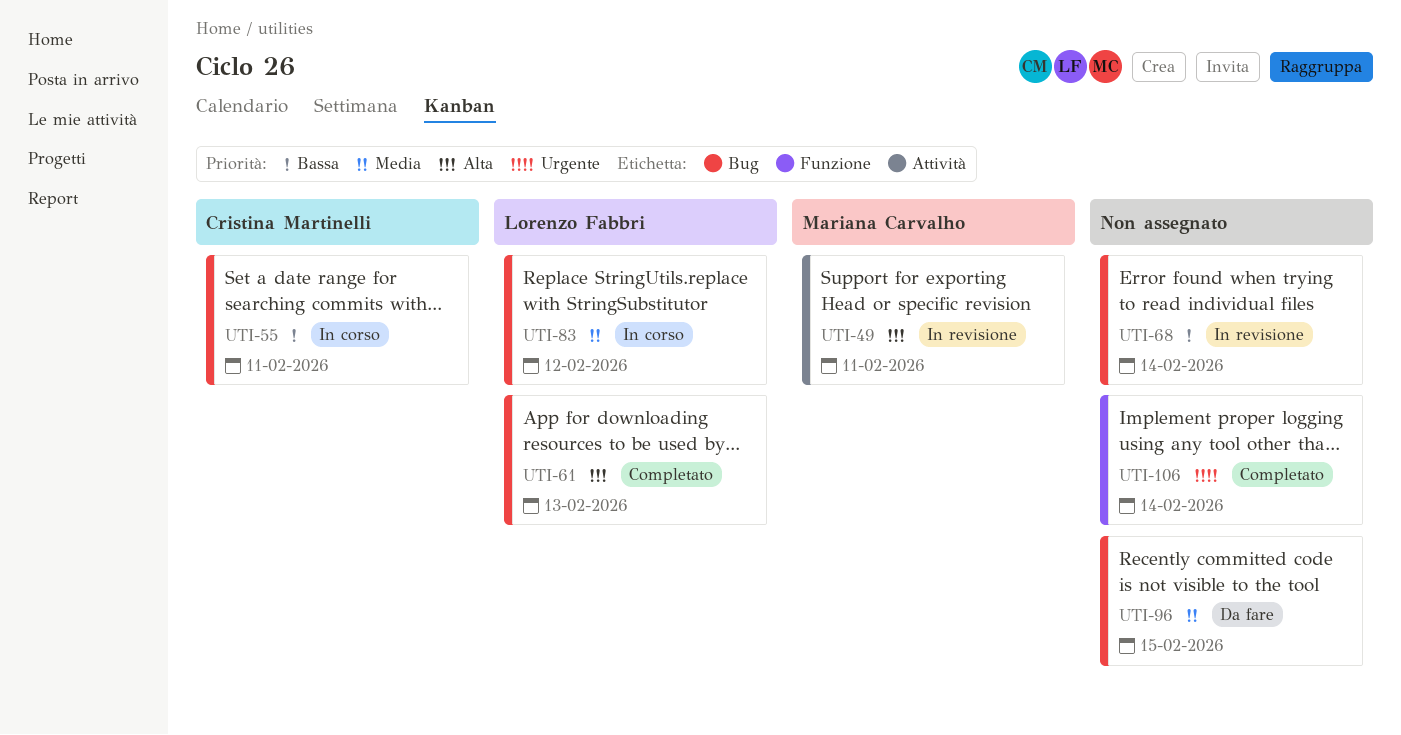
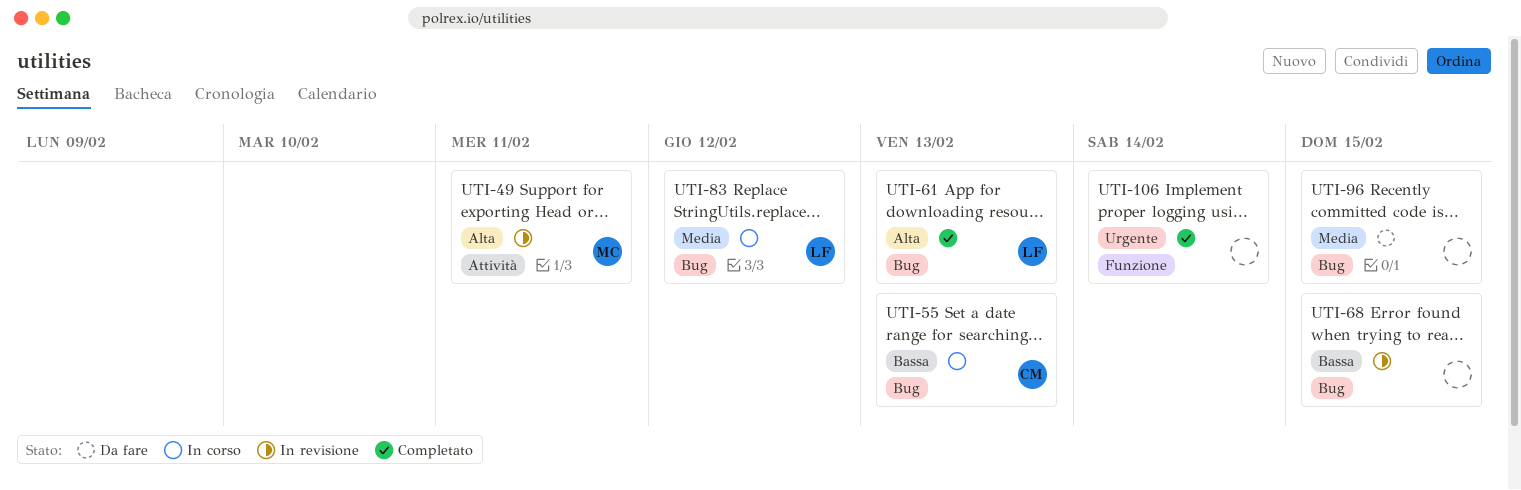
UTI-55, due: Feb 11 -> Feb 13
UTI-68, due: Feb 14 -> Feb 15

